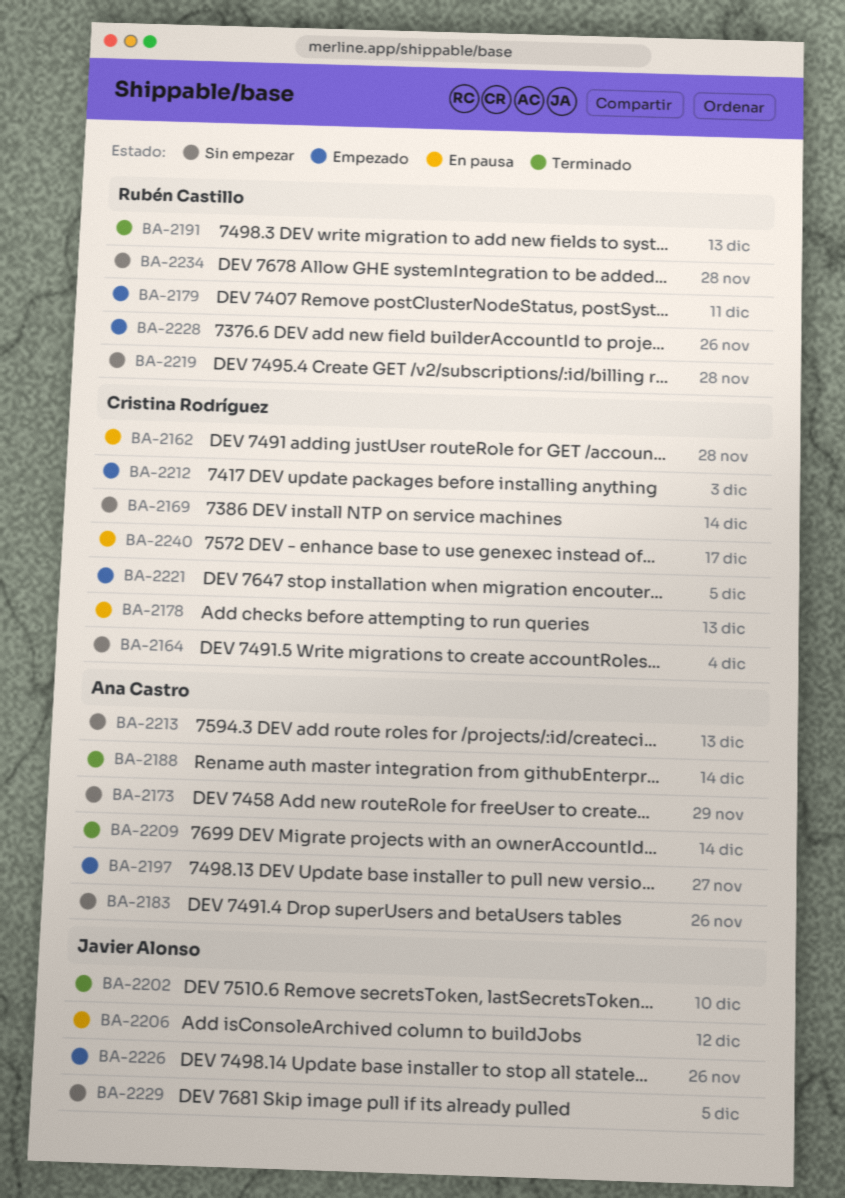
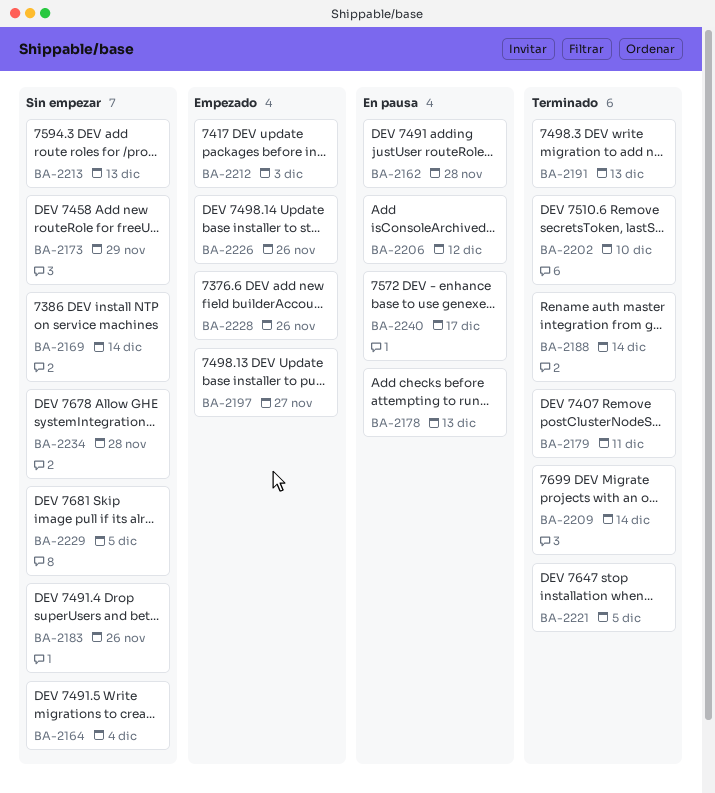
BA-2179, status: Empezado -> Terminado
BA-2219: present -> none
BA-2221, status: Empezado -> Terminado

